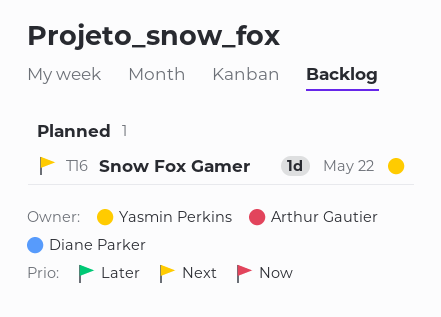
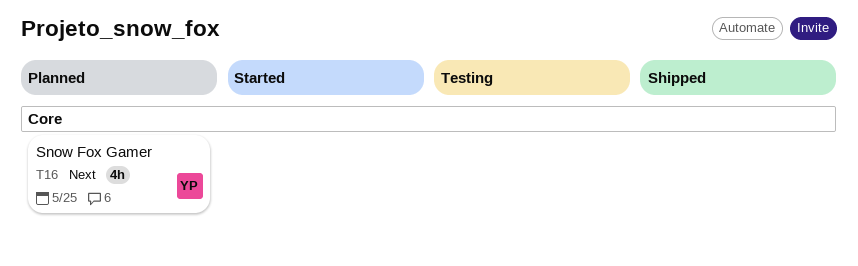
T16, estimate: 1d -> 4h
T16, due: May 22 -> May 25

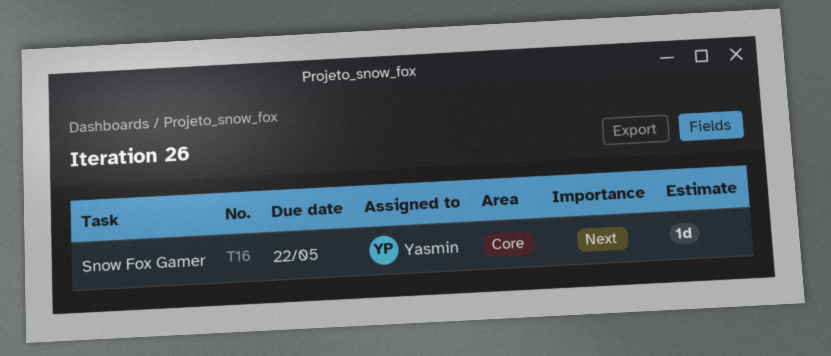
T16, estimate: 4h -> 1d
T16, due: May 25 -> May 22

